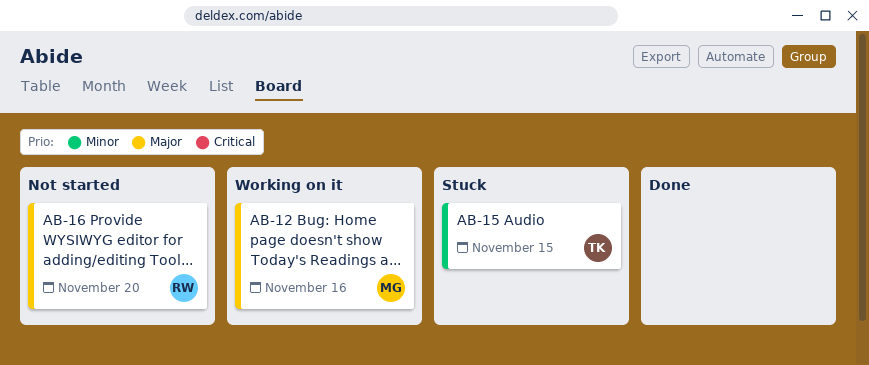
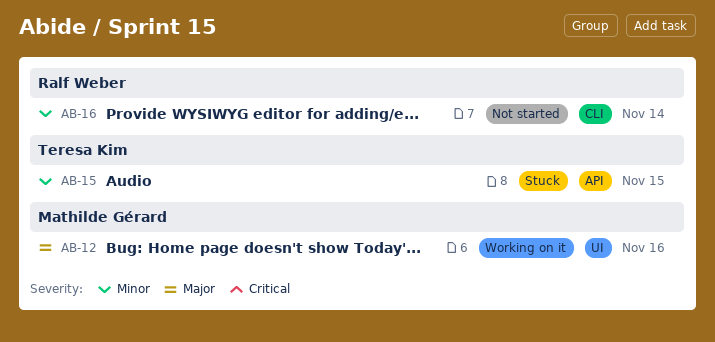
AB-16, priority: Major -> Minor
AB-16, due: Nov 20 -> Nov 14

